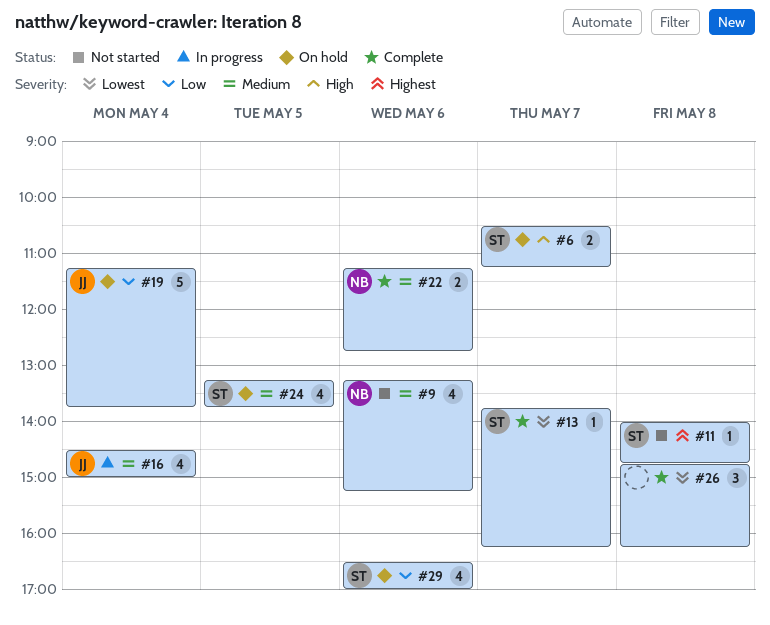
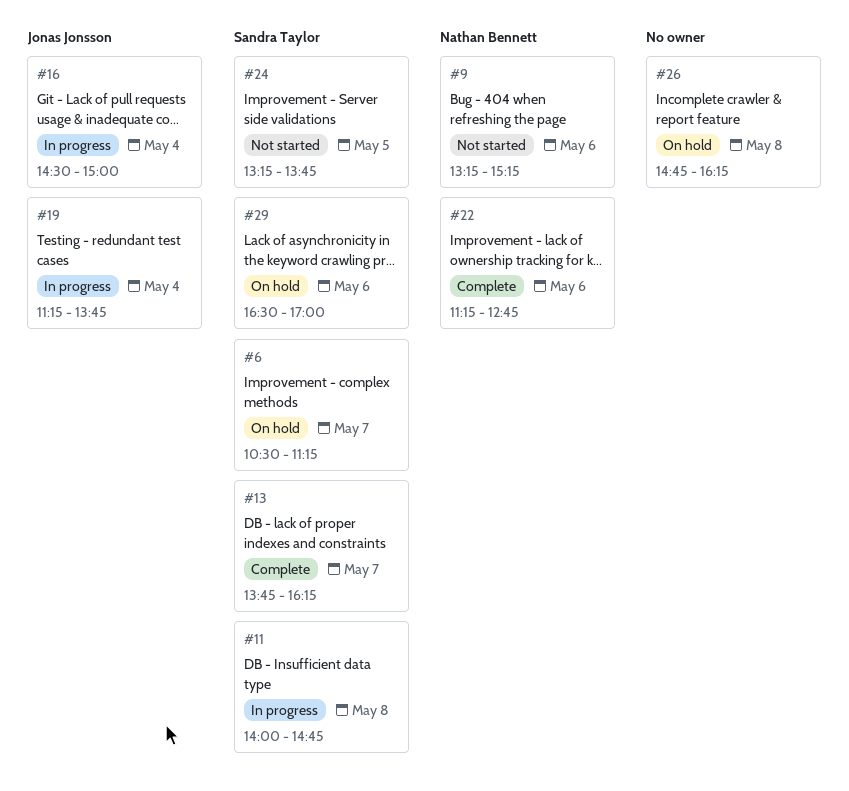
#11, status: Not started -> In progress
#19, status: On hold -> In progress
#24, status: On hold -> Not started
#26, status: Complete -> On hold

